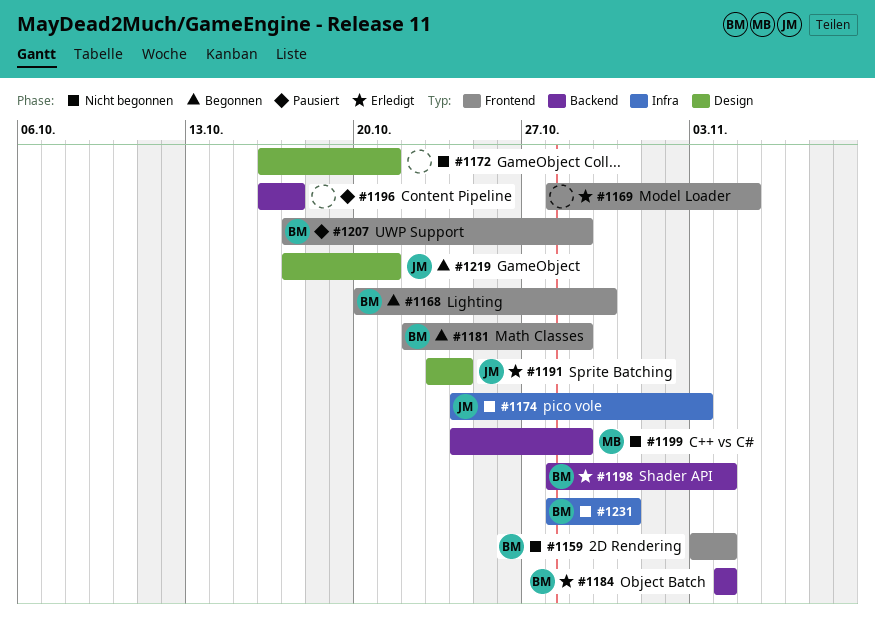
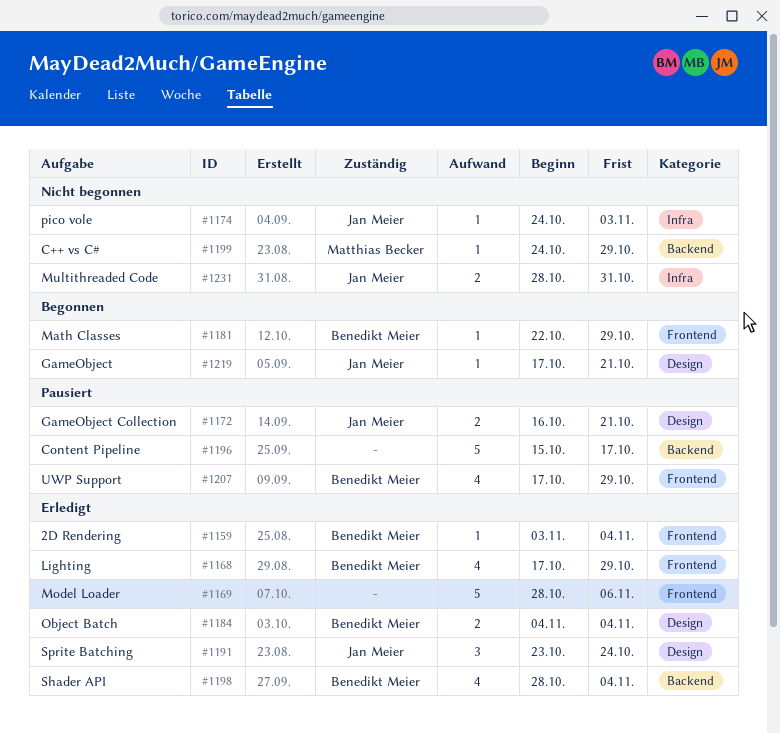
#1159, status: Nicht begonnen -> Erledigt
#1168, status: Begonnen -> Erledigt
#1168, start: Oct 20 -> Oct 17
#1168, due: Oct 30 -> Oct 29
#1169, due: Nov 5 -> Nov 6
#1172, status: Nicht begonnen -> Pausiert
#1172, owner: none -> Jan Meier
#1184, label: Backend -> Design
#1196, start: Oct 16 -> Oct 15
#1231, owner: Benedikt Meier -> Jan Meier

